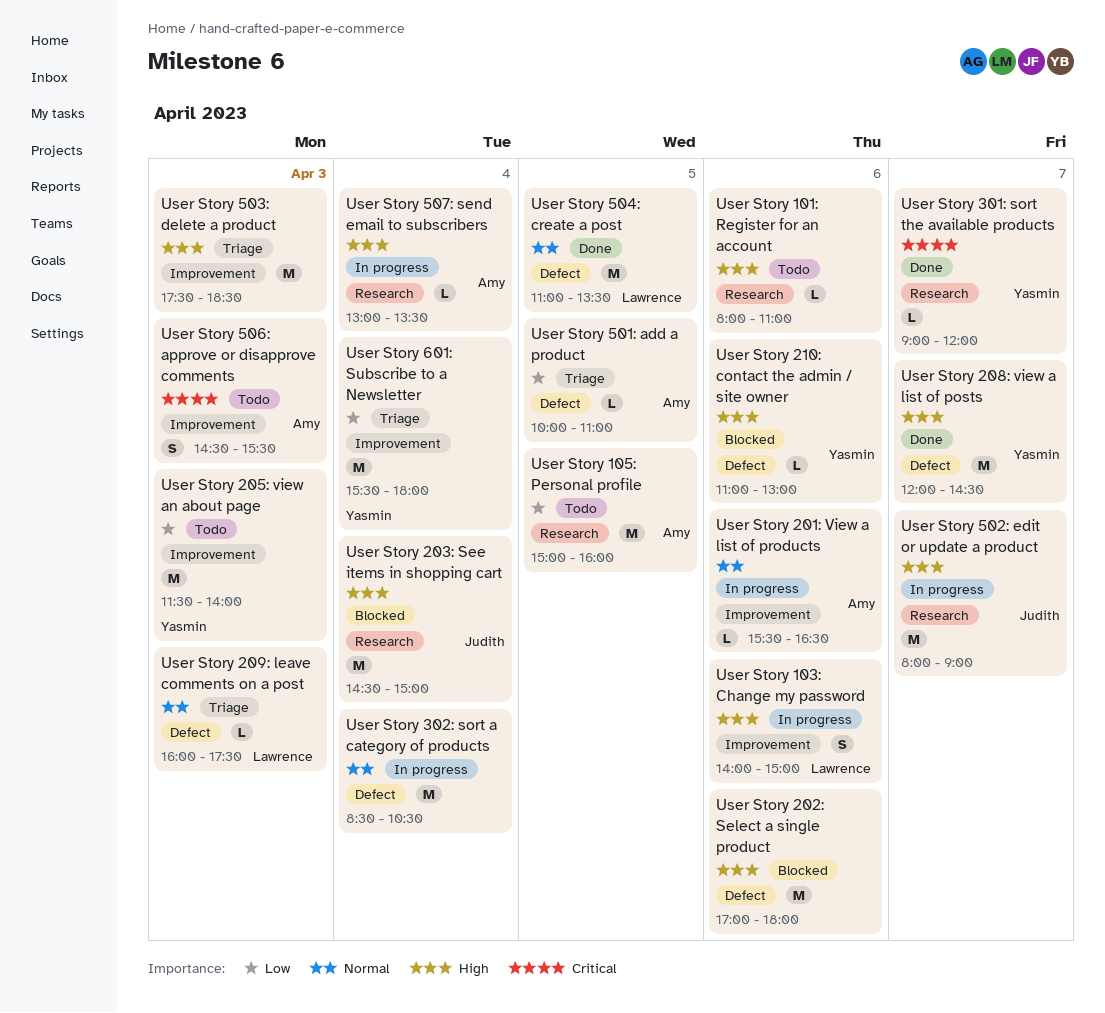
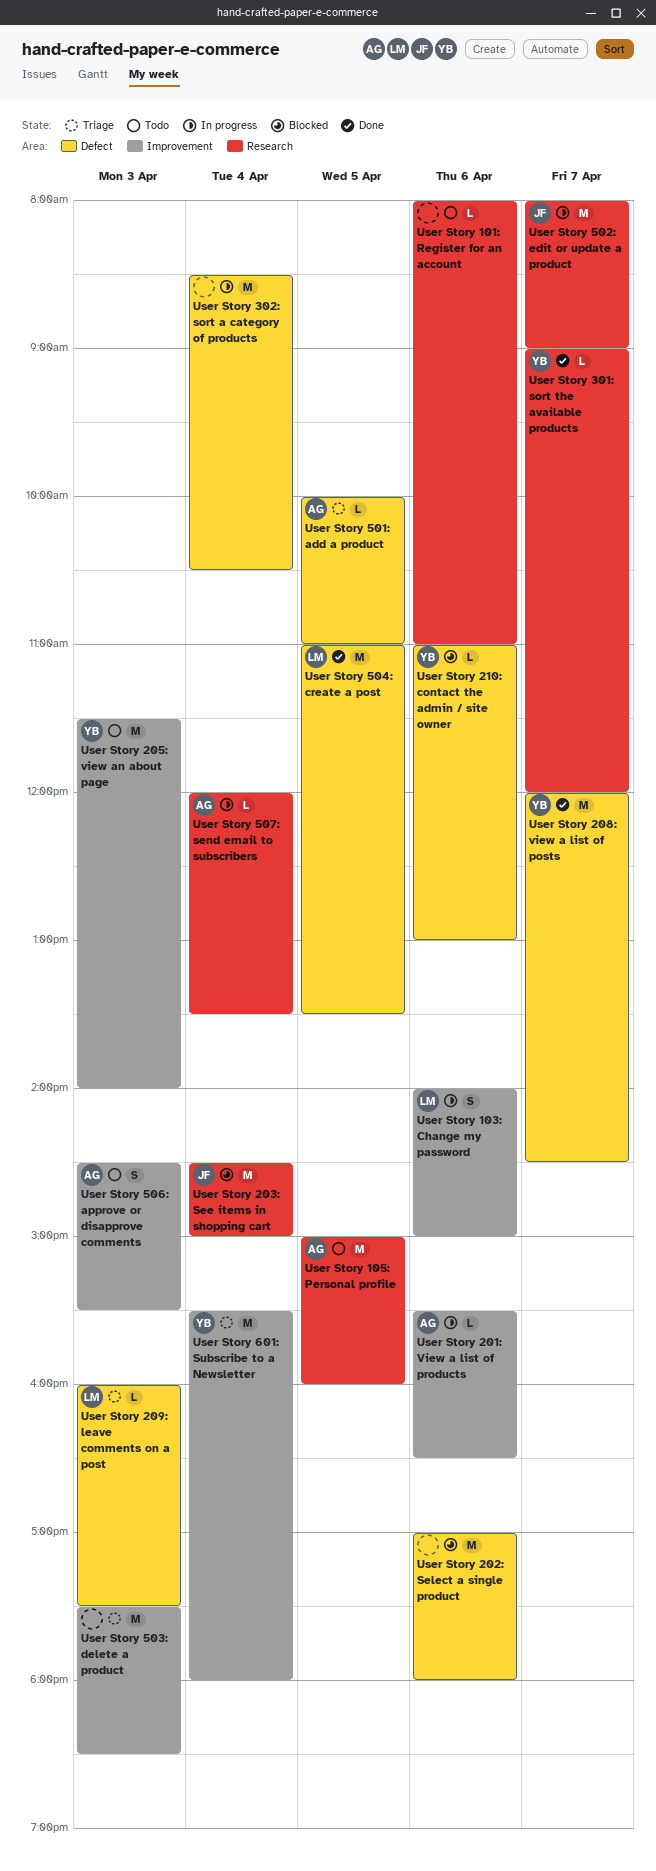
User Story 507: send email to subscribers, begins: 13:00 -> 12:00

